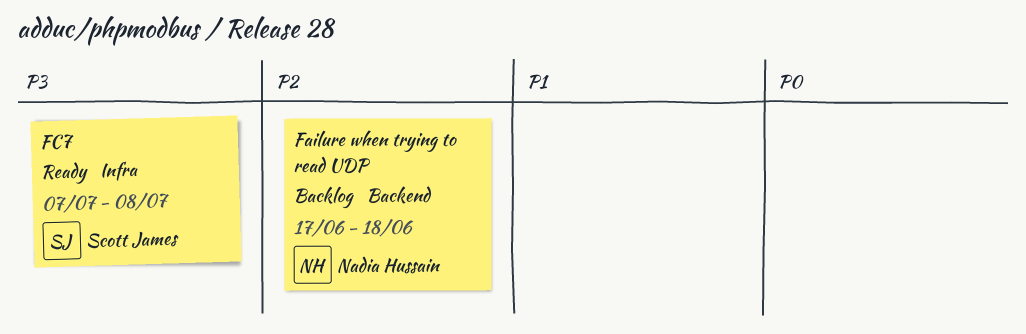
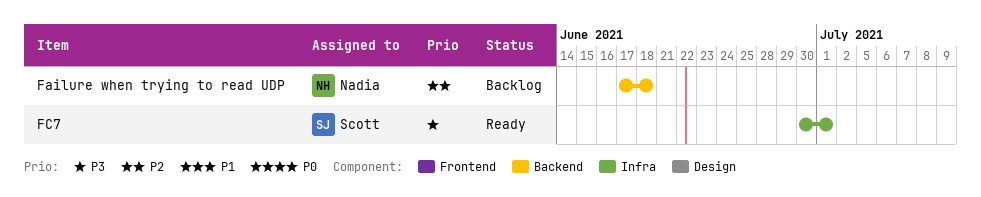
FC7, start: Jul 7 -> Jun 30
FC7, due: Jul 8 -> Jul 1

